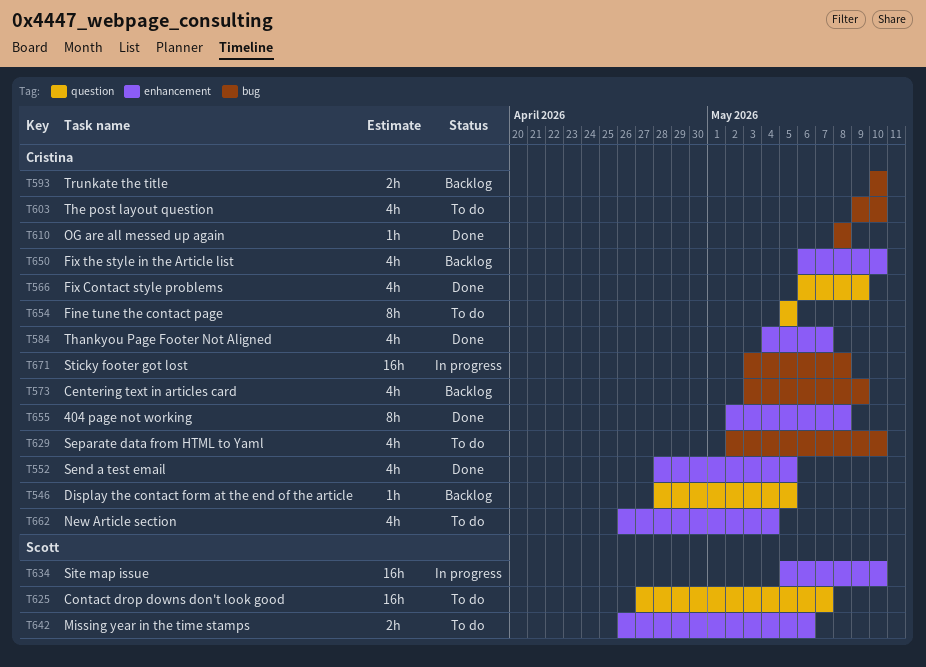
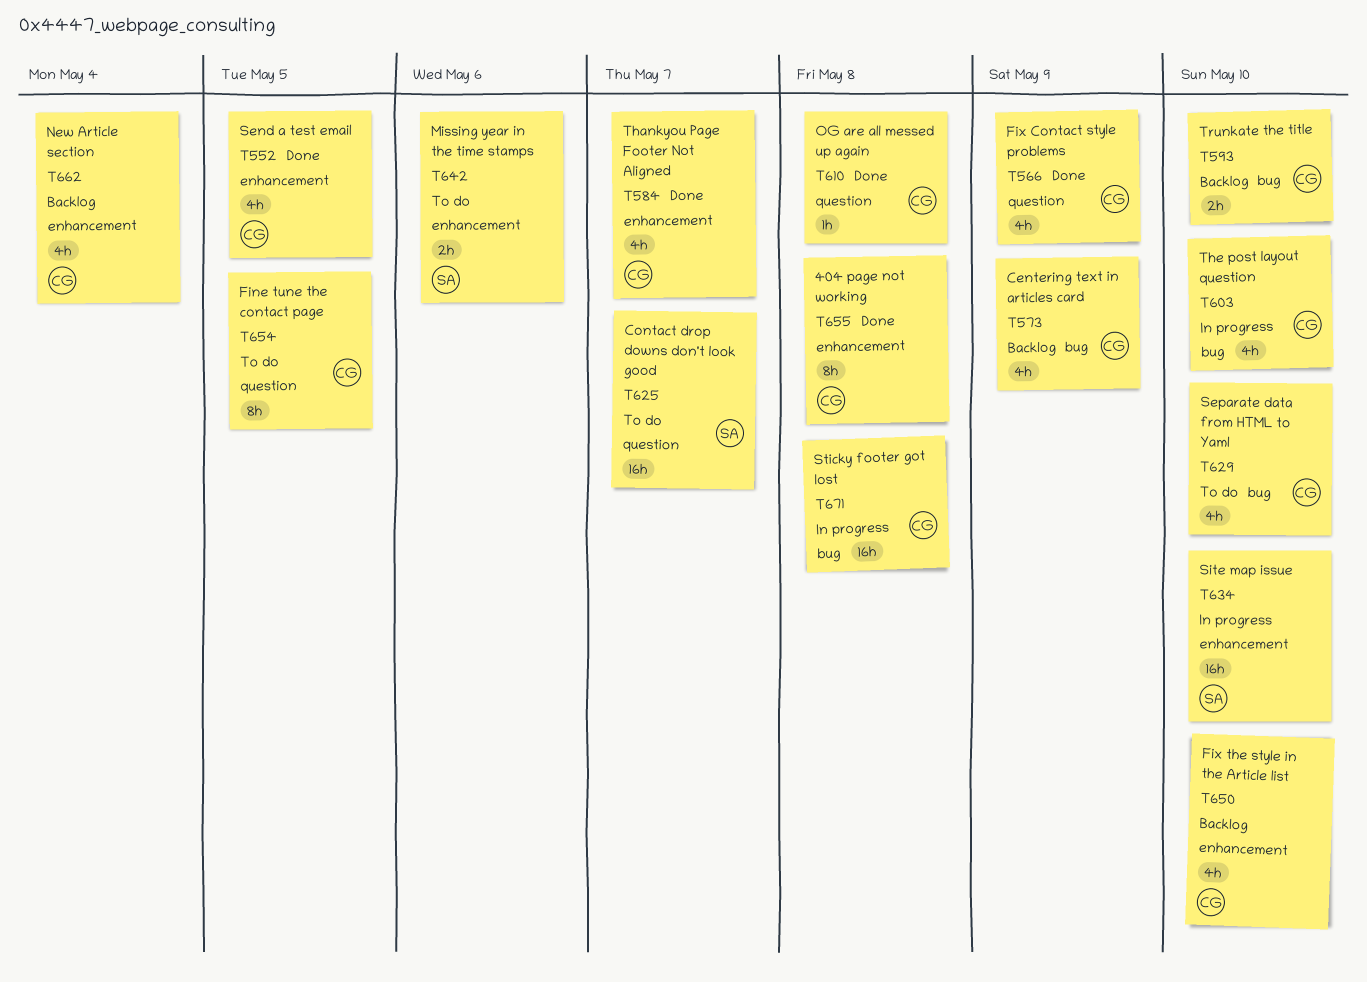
T546: present -> none
T603, status: To do -> In progress
T610, label: bug -> question
T662, status: To do -> Backlog

